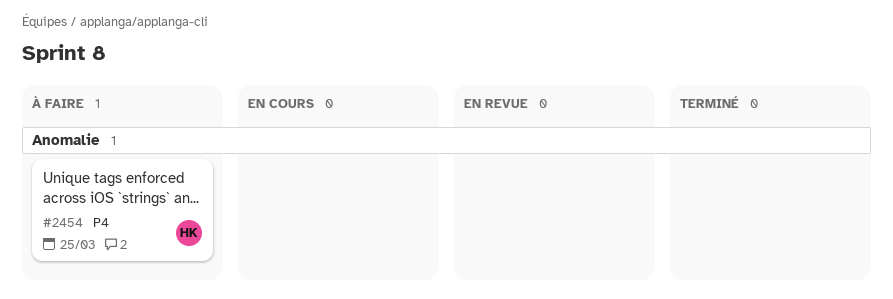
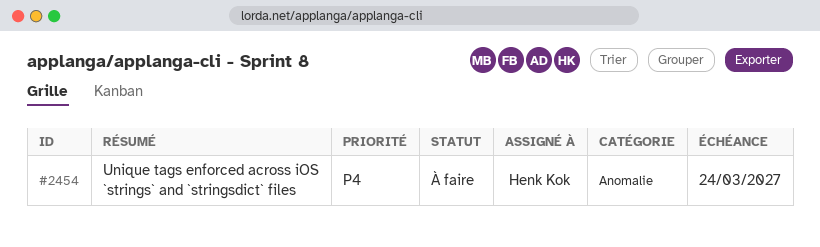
#2454, due: Mar 25 -> Mar 24

